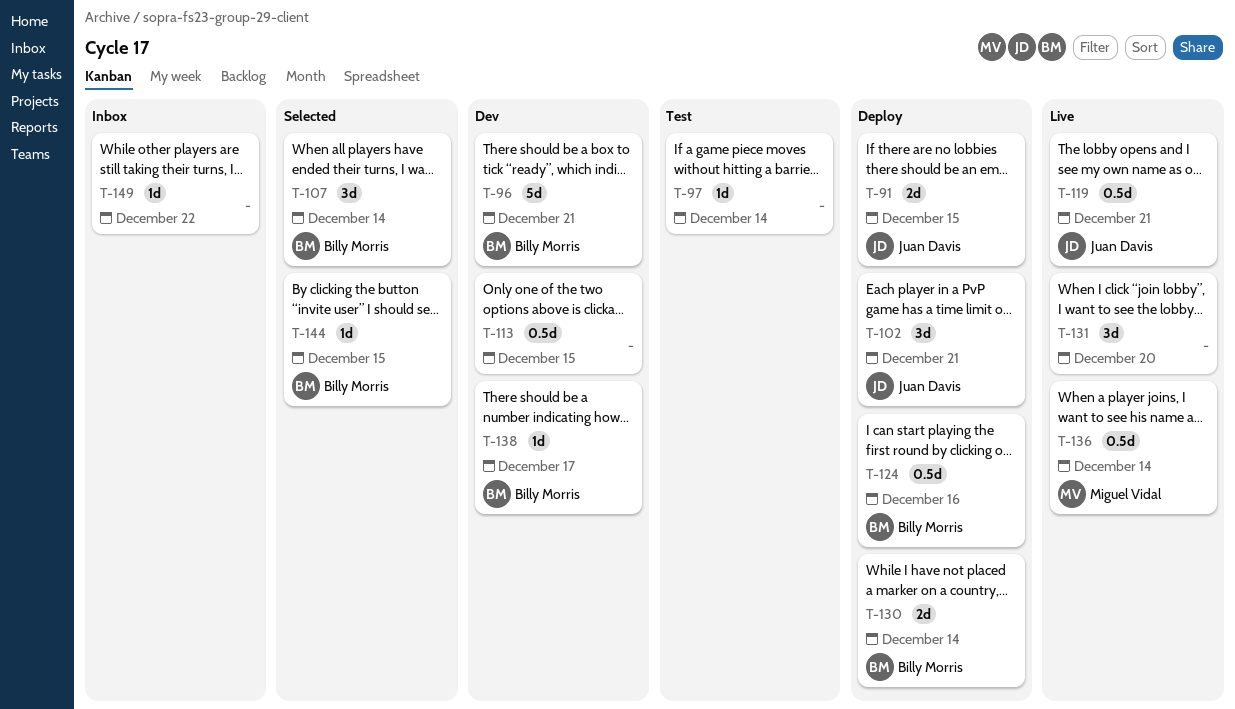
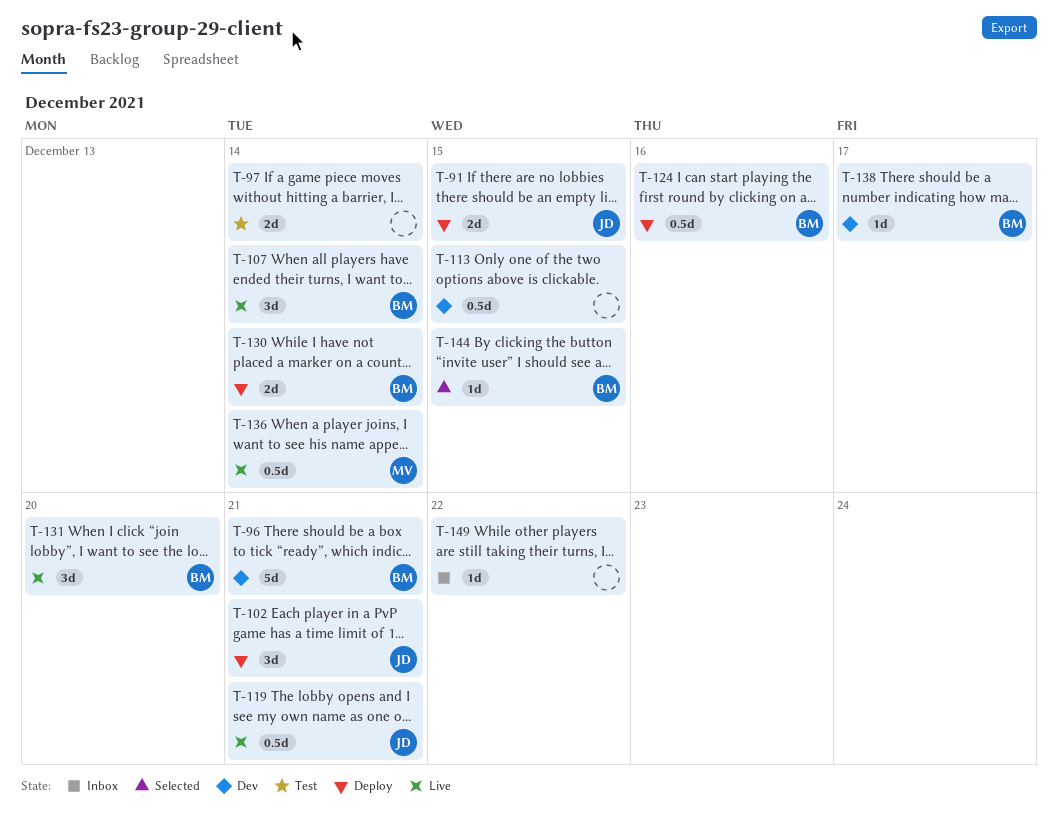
T-97, estimate: 1d -> 2d
T-107, status: Selected -> Live
T-131, owner: none -> Billy Morris

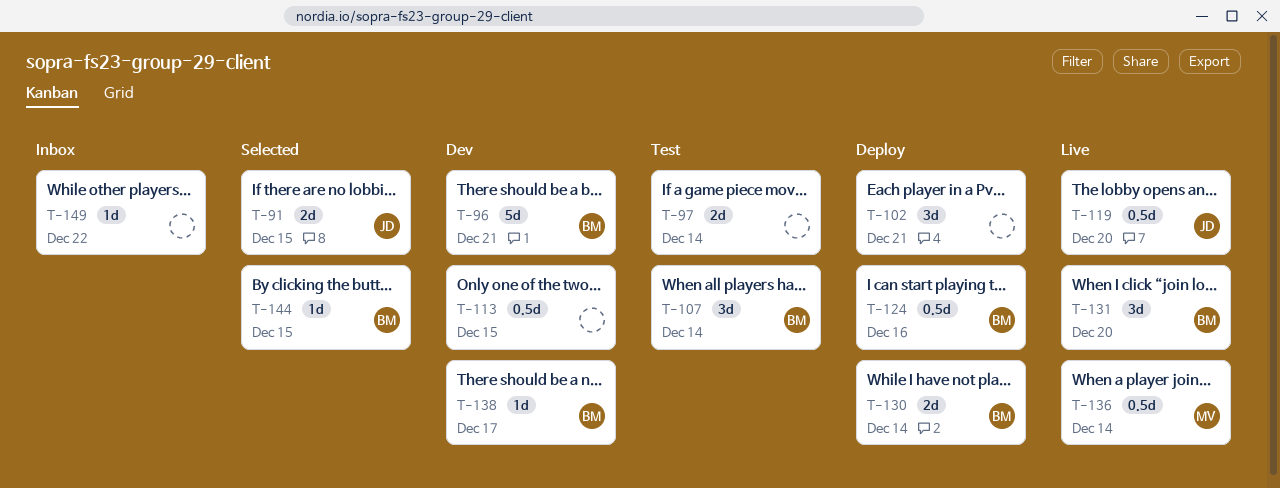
T-91, status: Deploy -> Selected
T-102, owner: JD -> none
T-107, status: Live -> Test
T-119, due: Dec 21 -> Dec 20

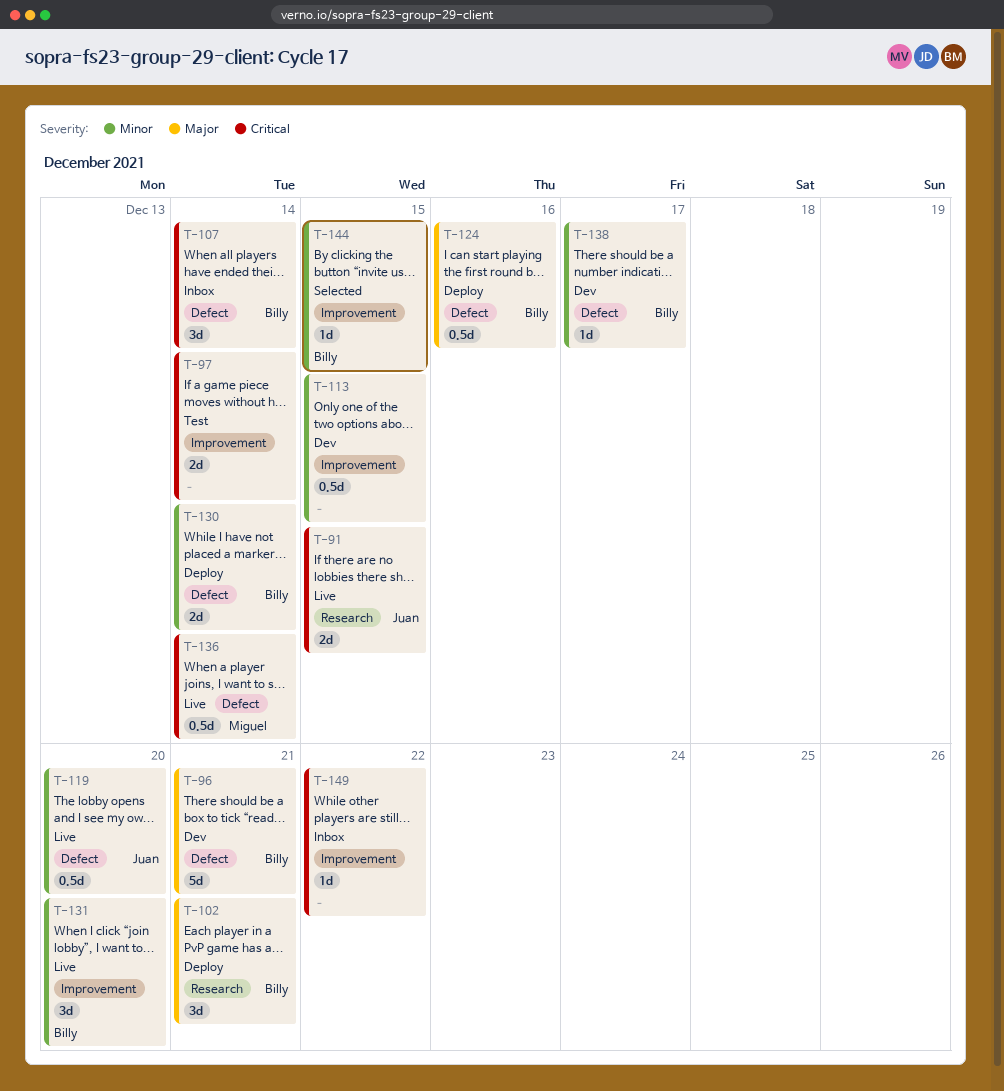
T-91, status: Selected -> Live
T-102, owner: none -> Billy
T-107, status: Test -> Inbox

